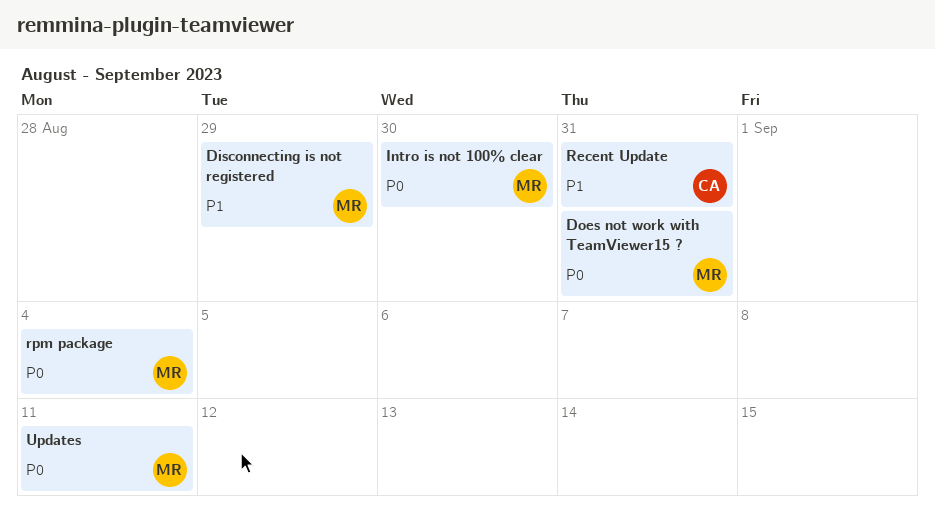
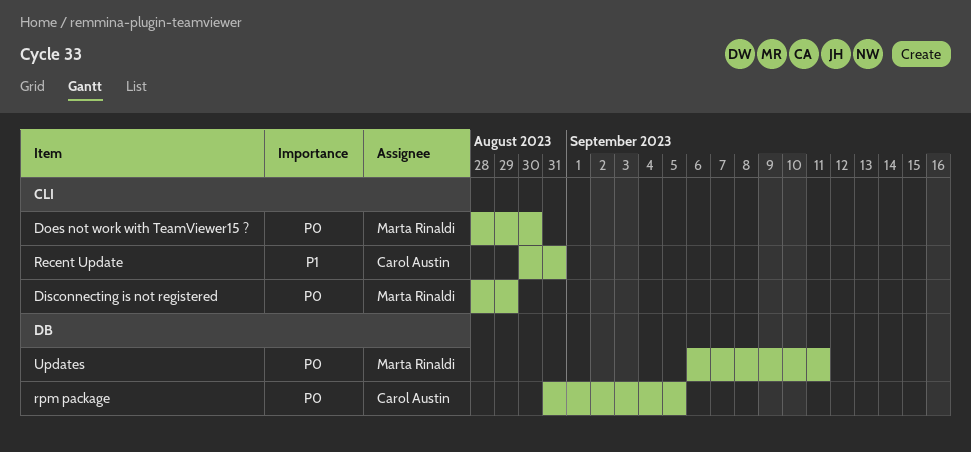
Disconnecting is not registered, priority: P1 -> P0
Does not work with TeamViewer15 ?, due: Aug 31 -> Aug 30
Intro is not 100% clear: present -> none
rpm package, owner: Marta Rinaldi -> Carol Austin
rpm package, due: Sep 4 -> Sep 5

